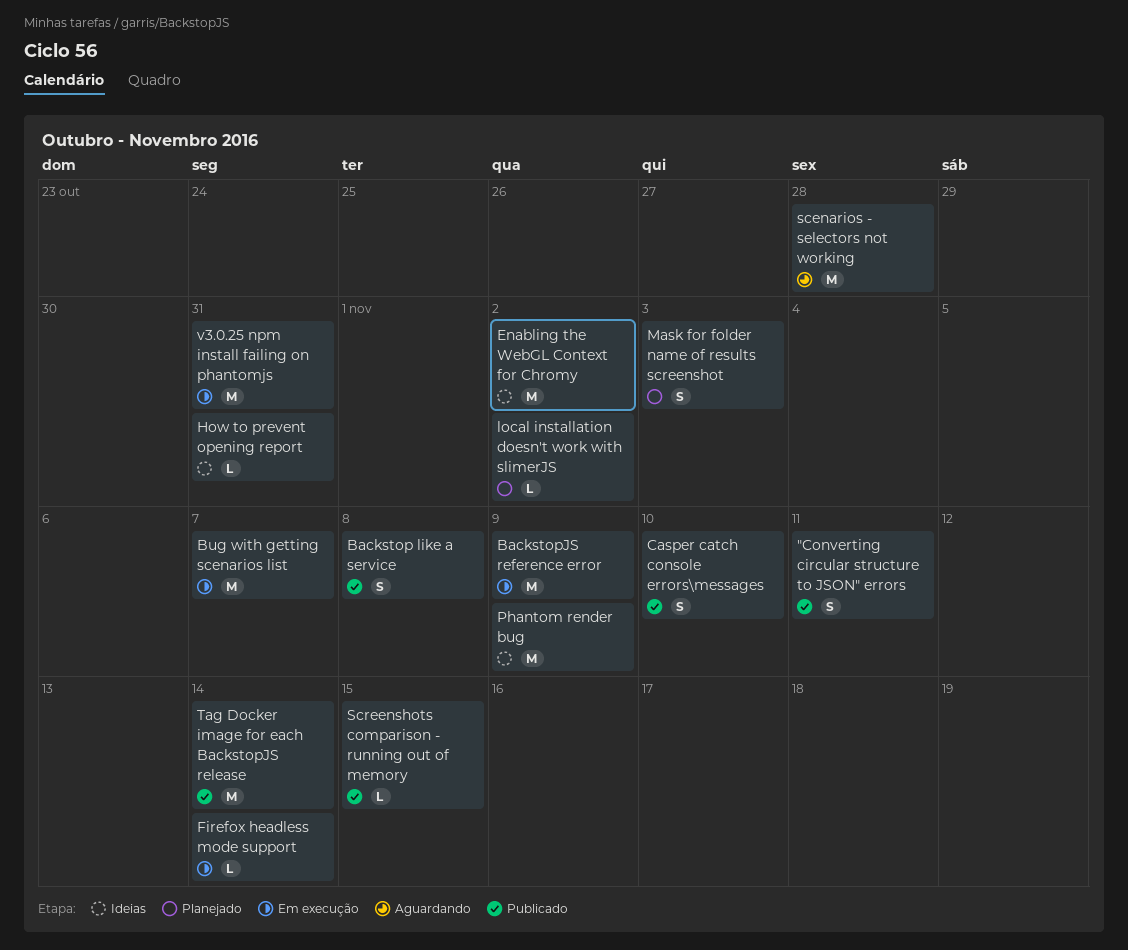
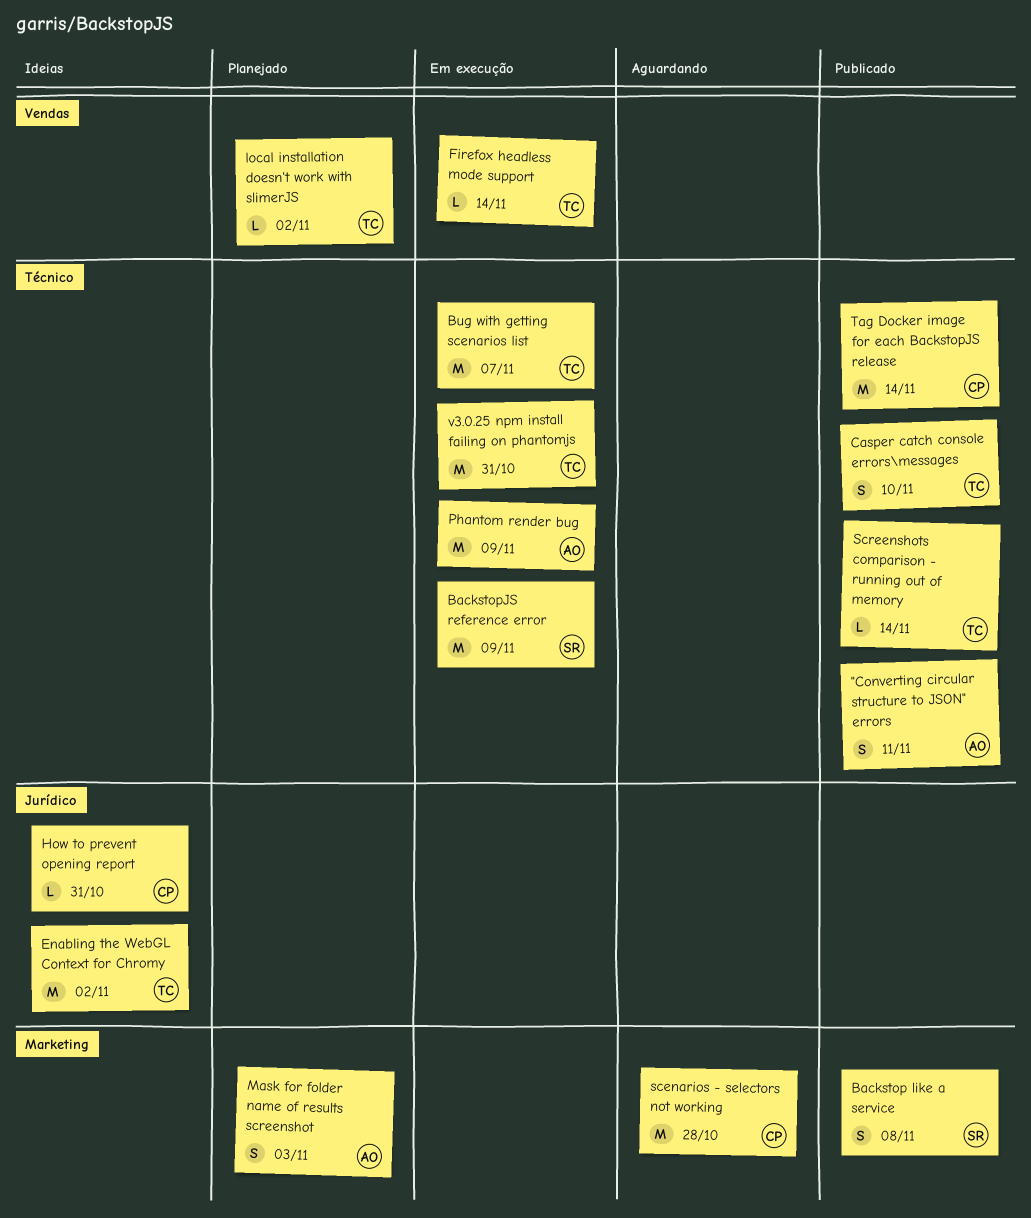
Phantom render bug, status: Ideias -> Em execução
Screenshots comparison - running out of memory, due: Nov 15 -> Nov 14

